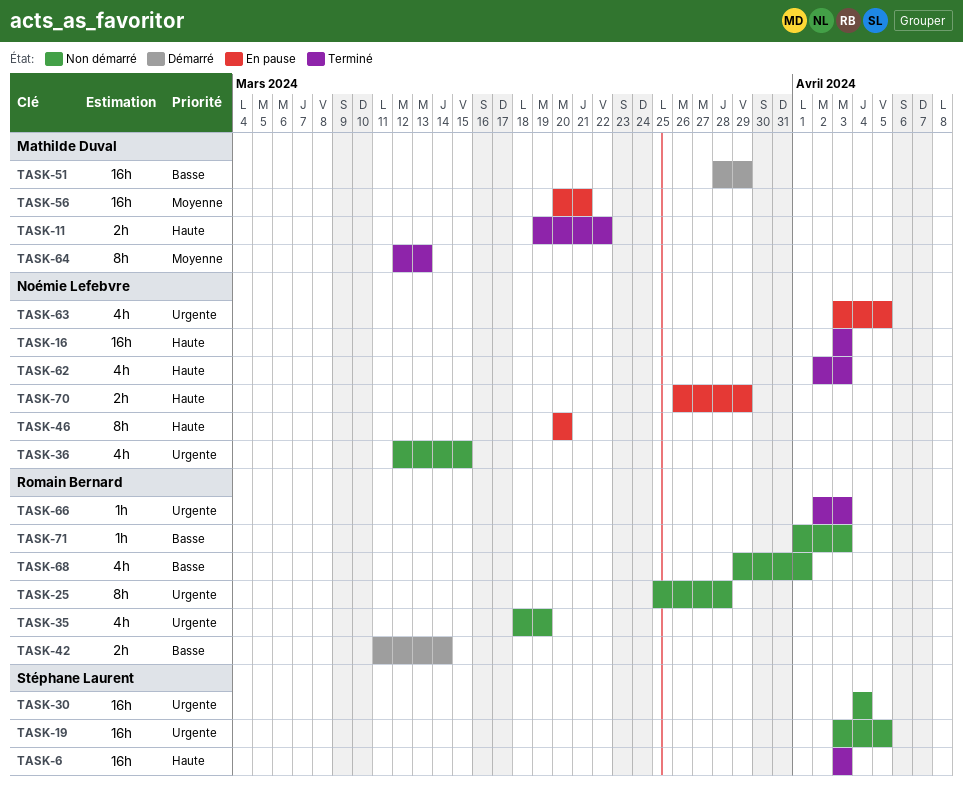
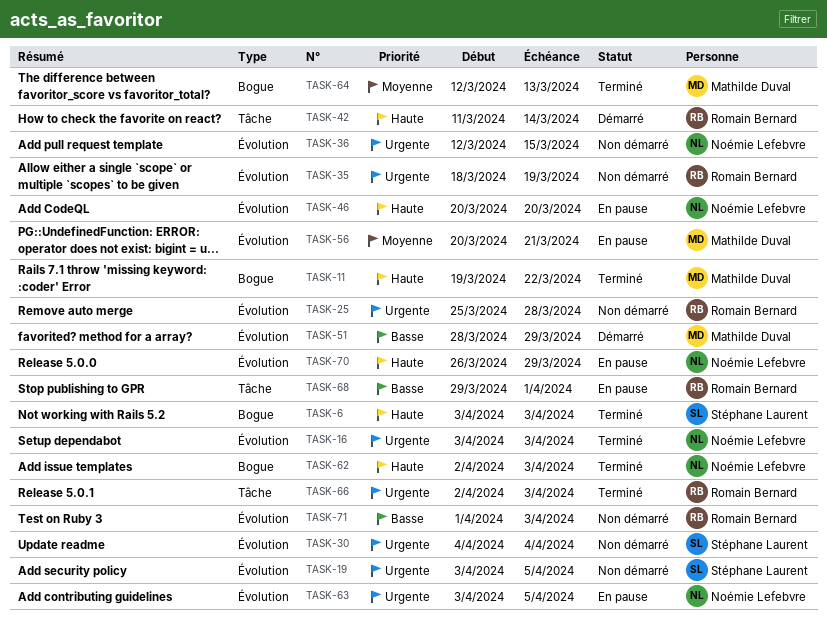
TASK-16, priority: Haute -> Urgente
TASK-42, priority: Basse -> Haute
TASK-68, status: Non démarré -> En pause

